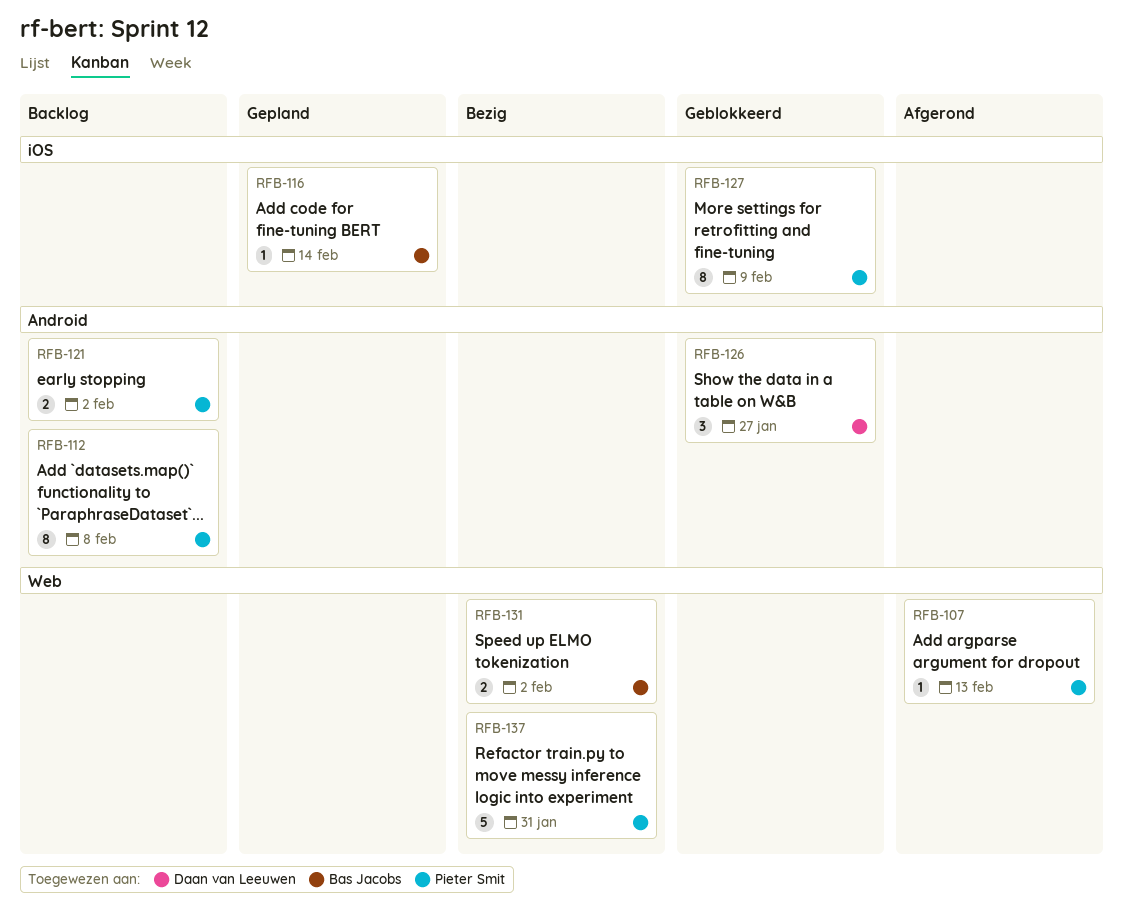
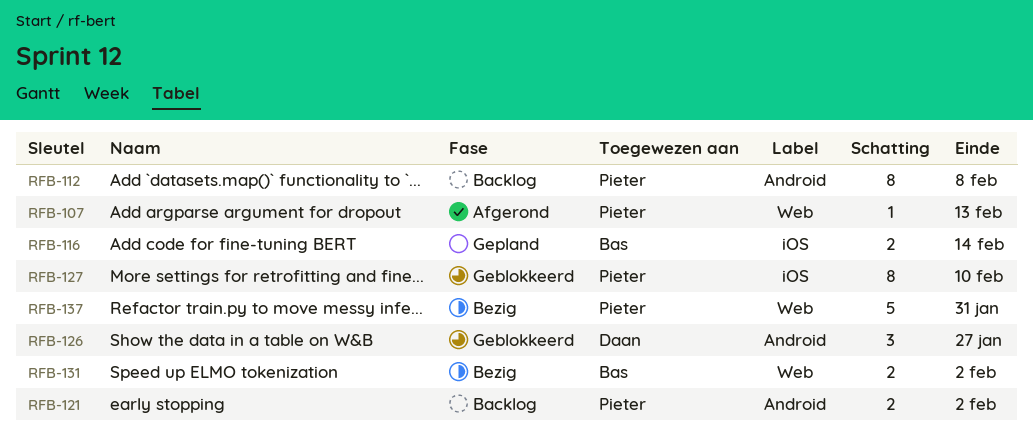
RFB-116, estimate: 1 -> 2
RFB-127, due: Feb 9 -> Feb 10

